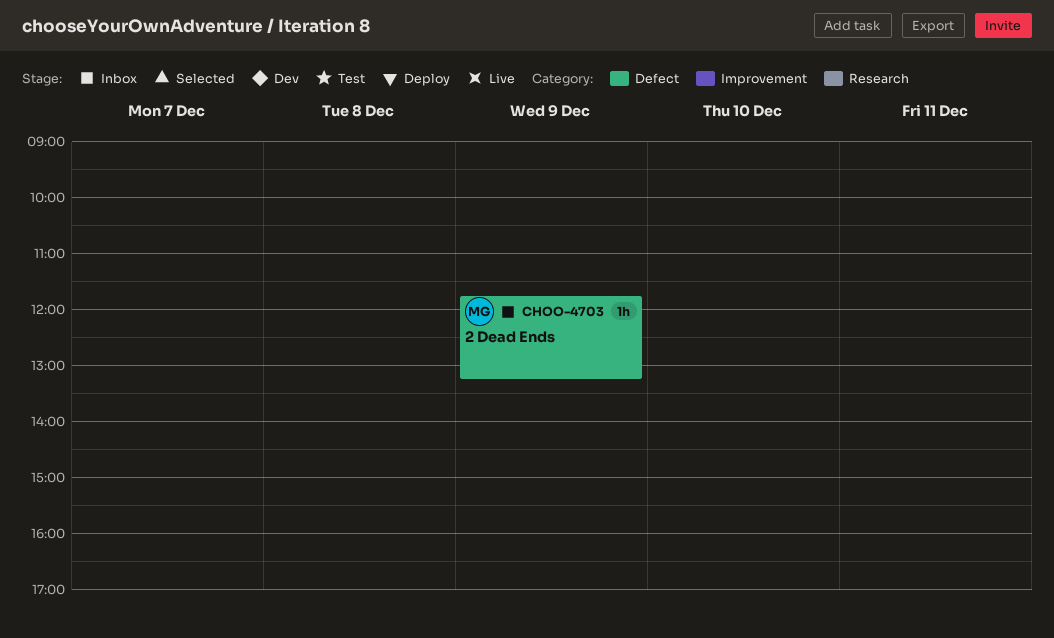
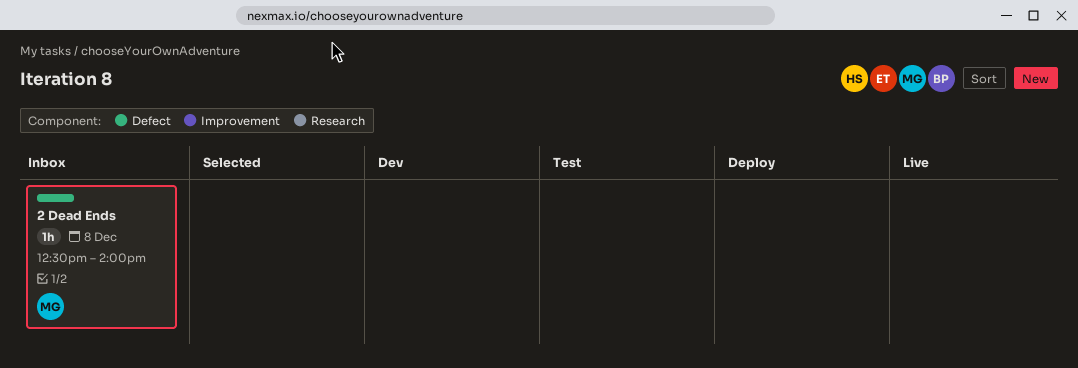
2 Dead Ends, day: Dec 9 -> Dec 8
2 Dead Ends, begins: 11:45 -> 12:30
2 Dead Ends, ends: 13:15 -> 14:00

